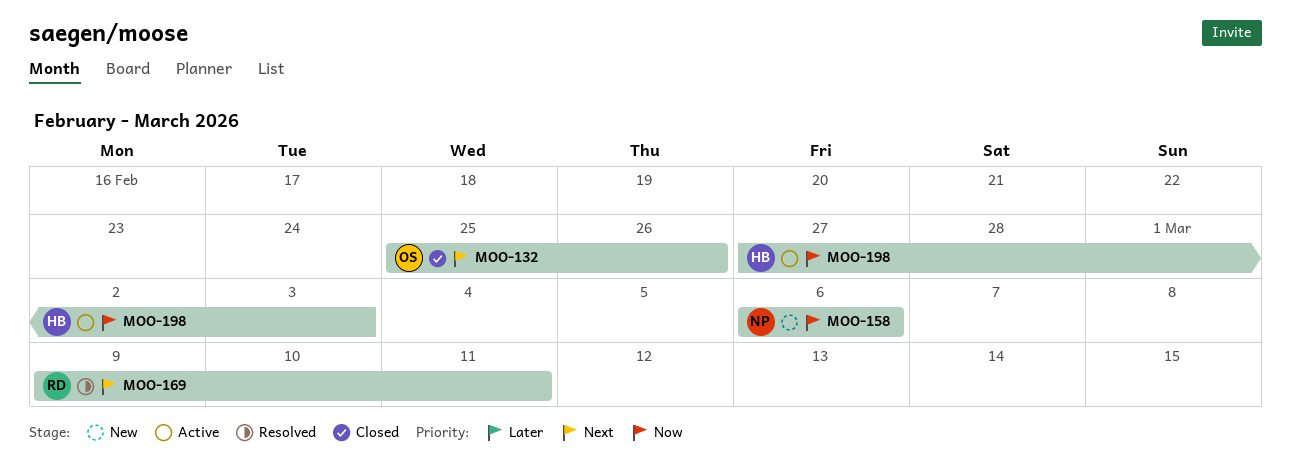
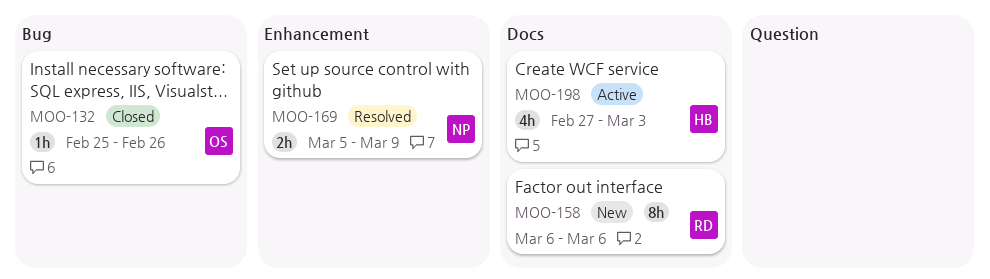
MOO-158, owner: NP -> RD
MOO-169, owner: RD -> NP
MOO-169, start: Mar 9 -> Mar 5
MOO-169, due: Mar 11 -> Mar 9

